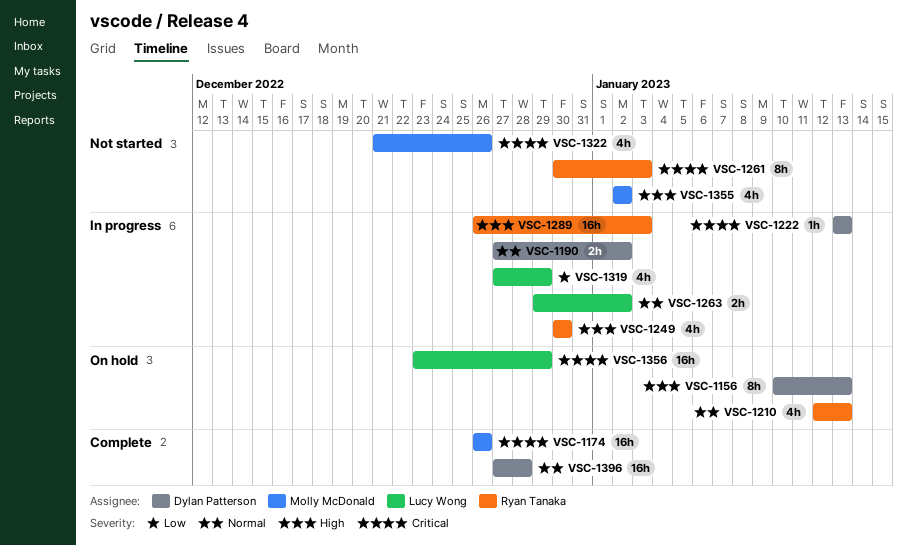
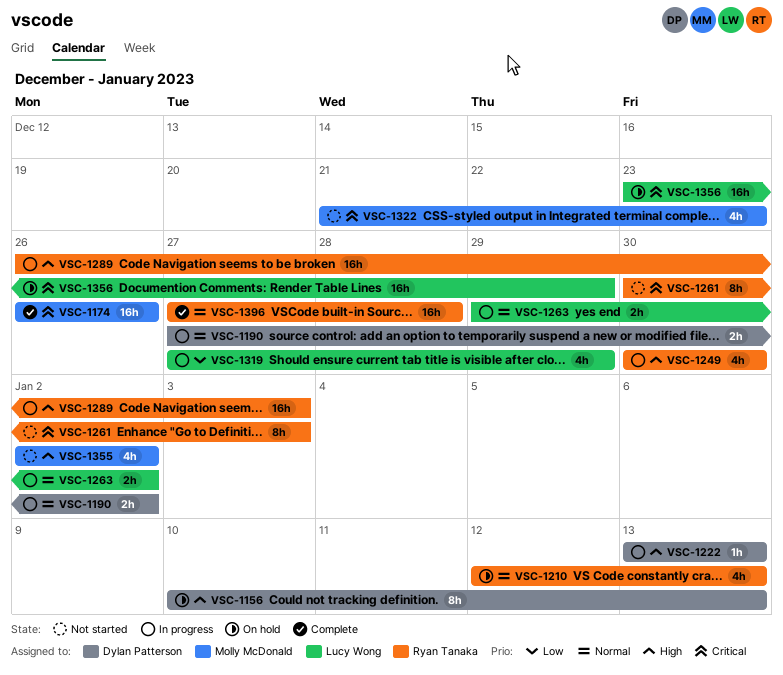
VSC-1222, priority: Critical -> High
VSC-1322, due: Dec 26 -> Dec 23
VSC-1396, owner: Dylan Patterson -> Ryan Tanaka

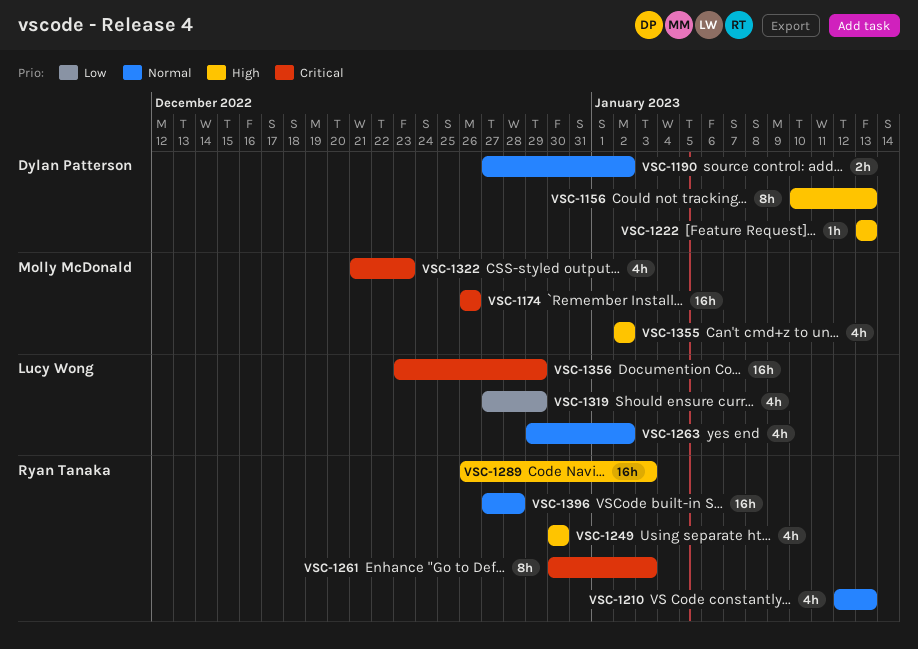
VSC-1263, estimate: 2h -> 4h

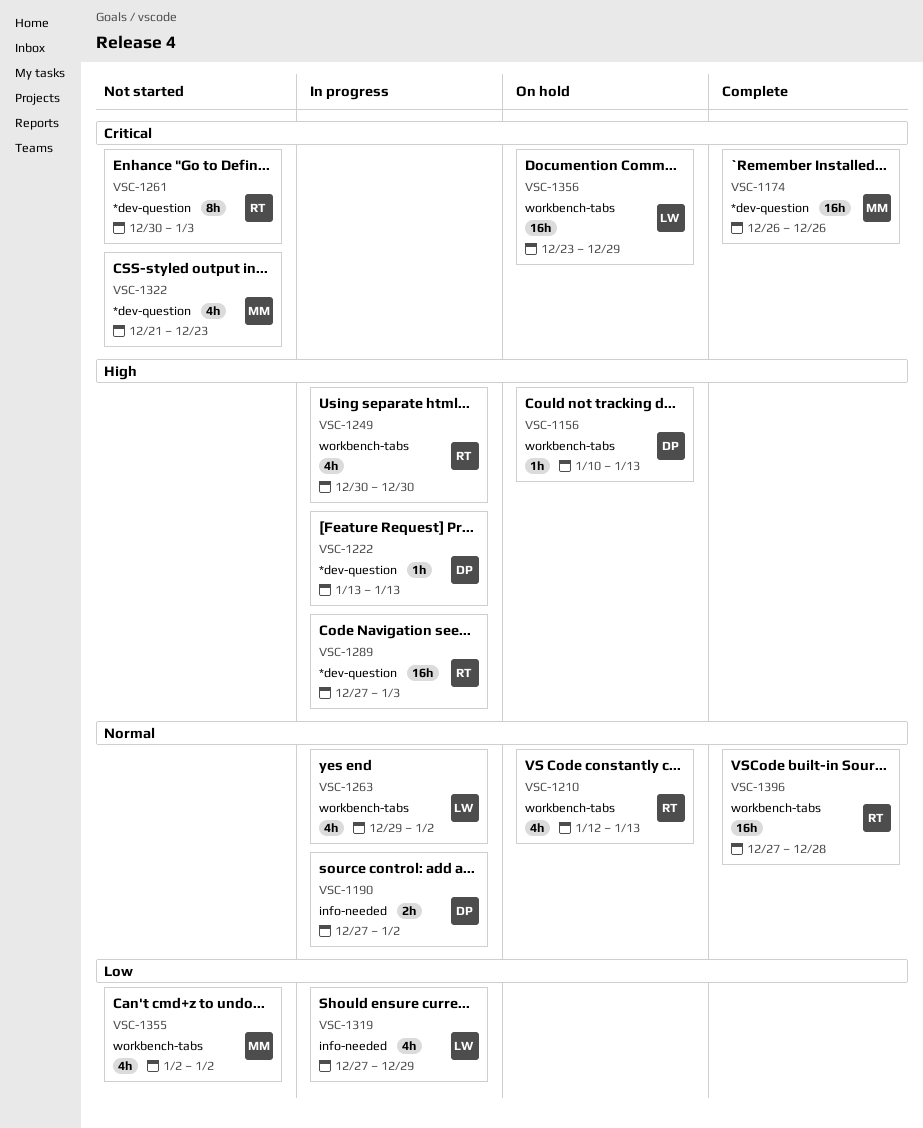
VSC-1156, estimate: 8h -> 1h
VSC-1289, start: Dec 26 -> Dec 27
VSC-1355, priority: High -> Low

